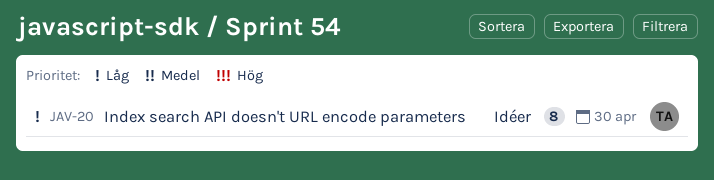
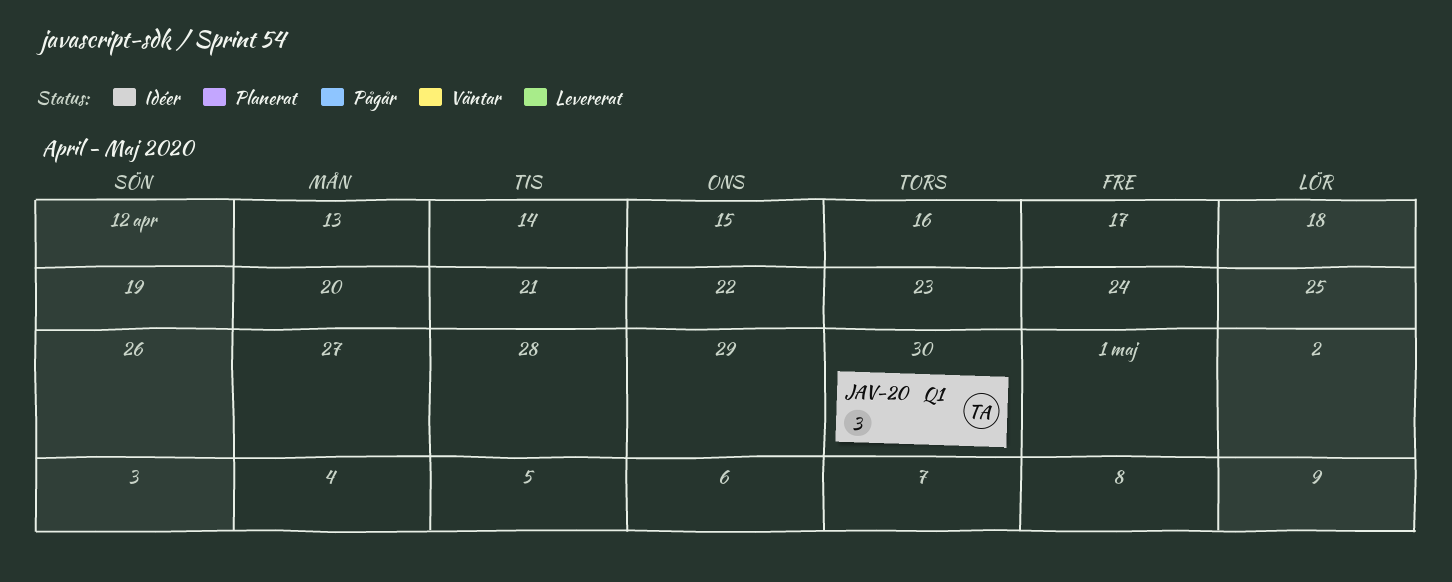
JAV-20, estimate: 8 -> 3

